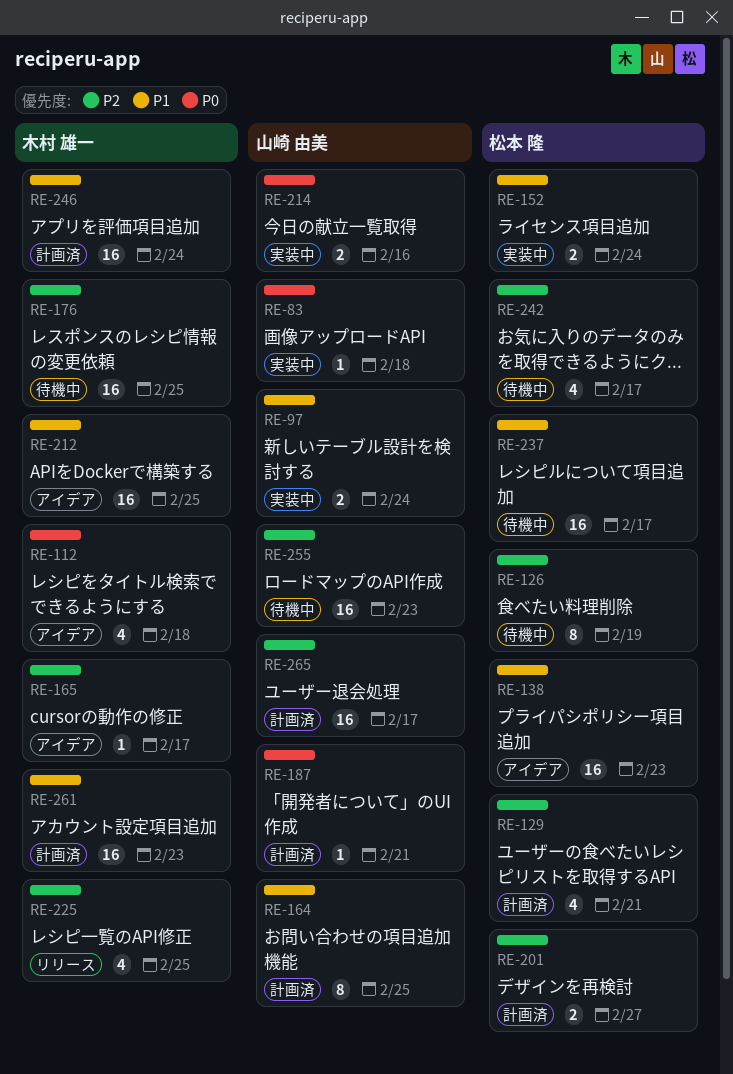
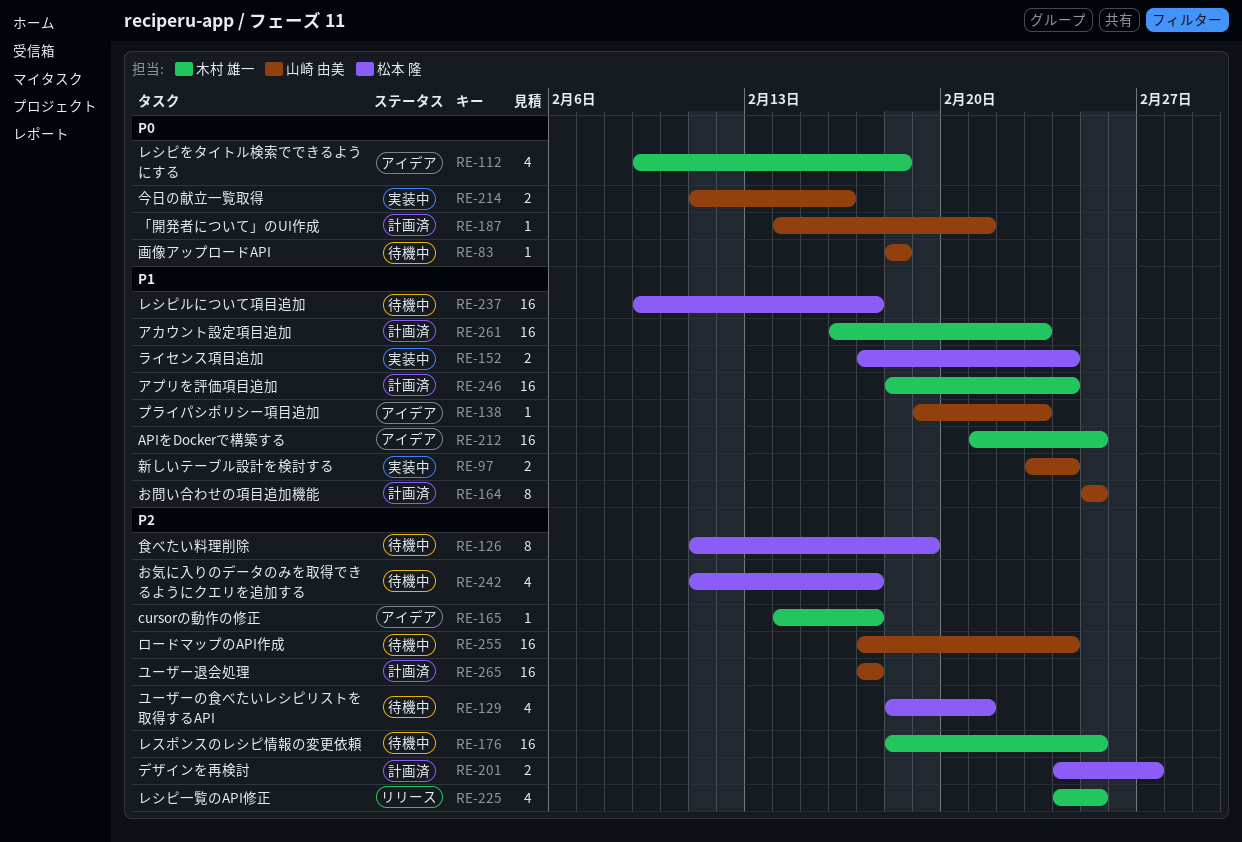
RE-83, status: 実装中 -> 待機中
RE-129, status: 計画済 -> 待機中
RE-138, owner: 松本 隆 -> 山崎 由美
RE-138, estimate: 16 -> 1
RE-255, due: Feb 23 -> Feb 24

